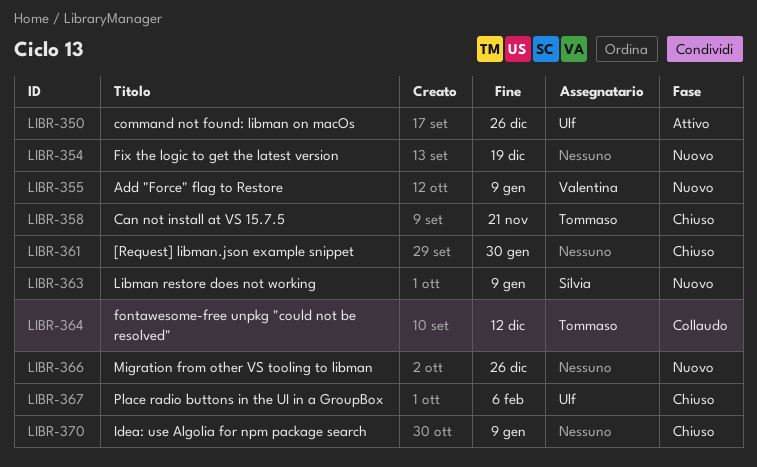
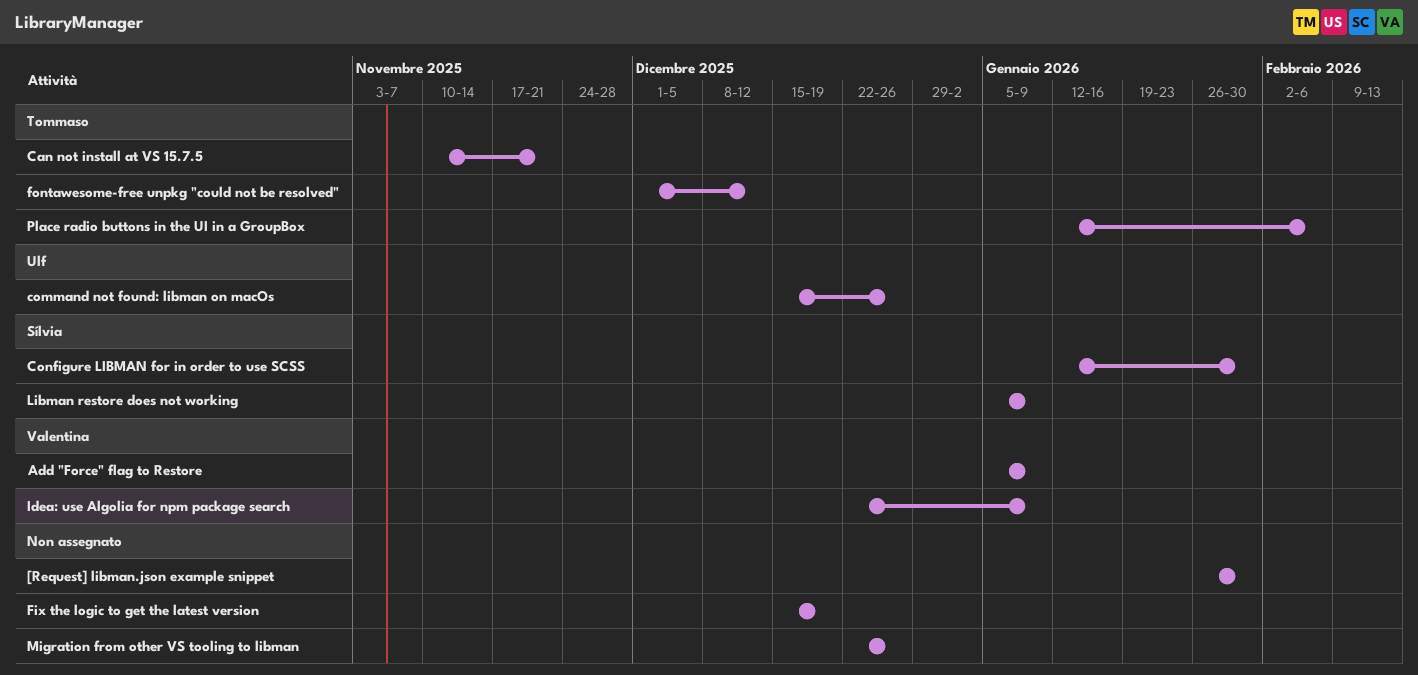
Configure LIBMAN for in order to use SCSS: none -> present
Idea: use Algolia for npm package search, owner: none -> Valentina
Place radio buttons in the UI in a GroupBox, owner: Ulf -> Tommaso

